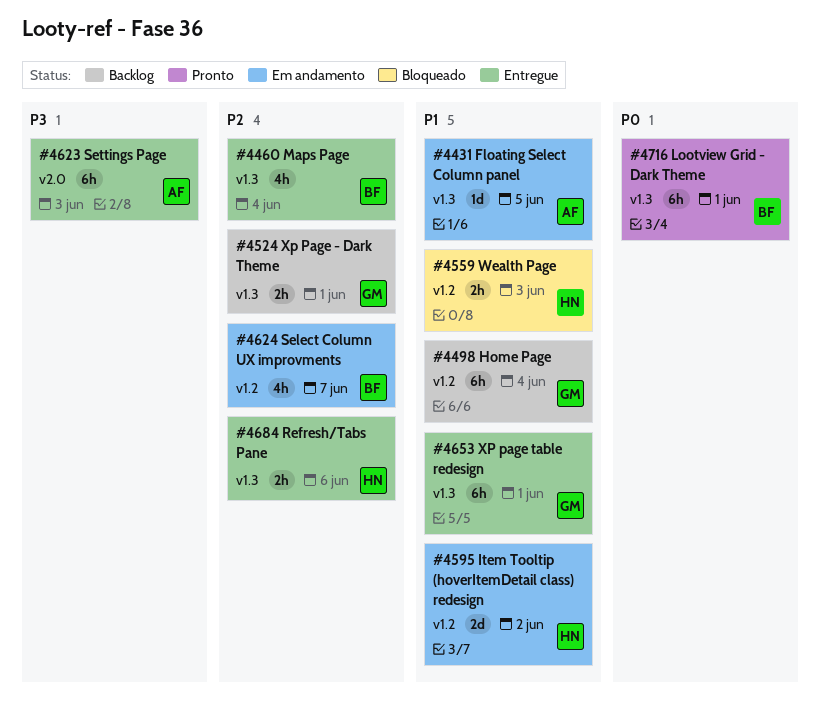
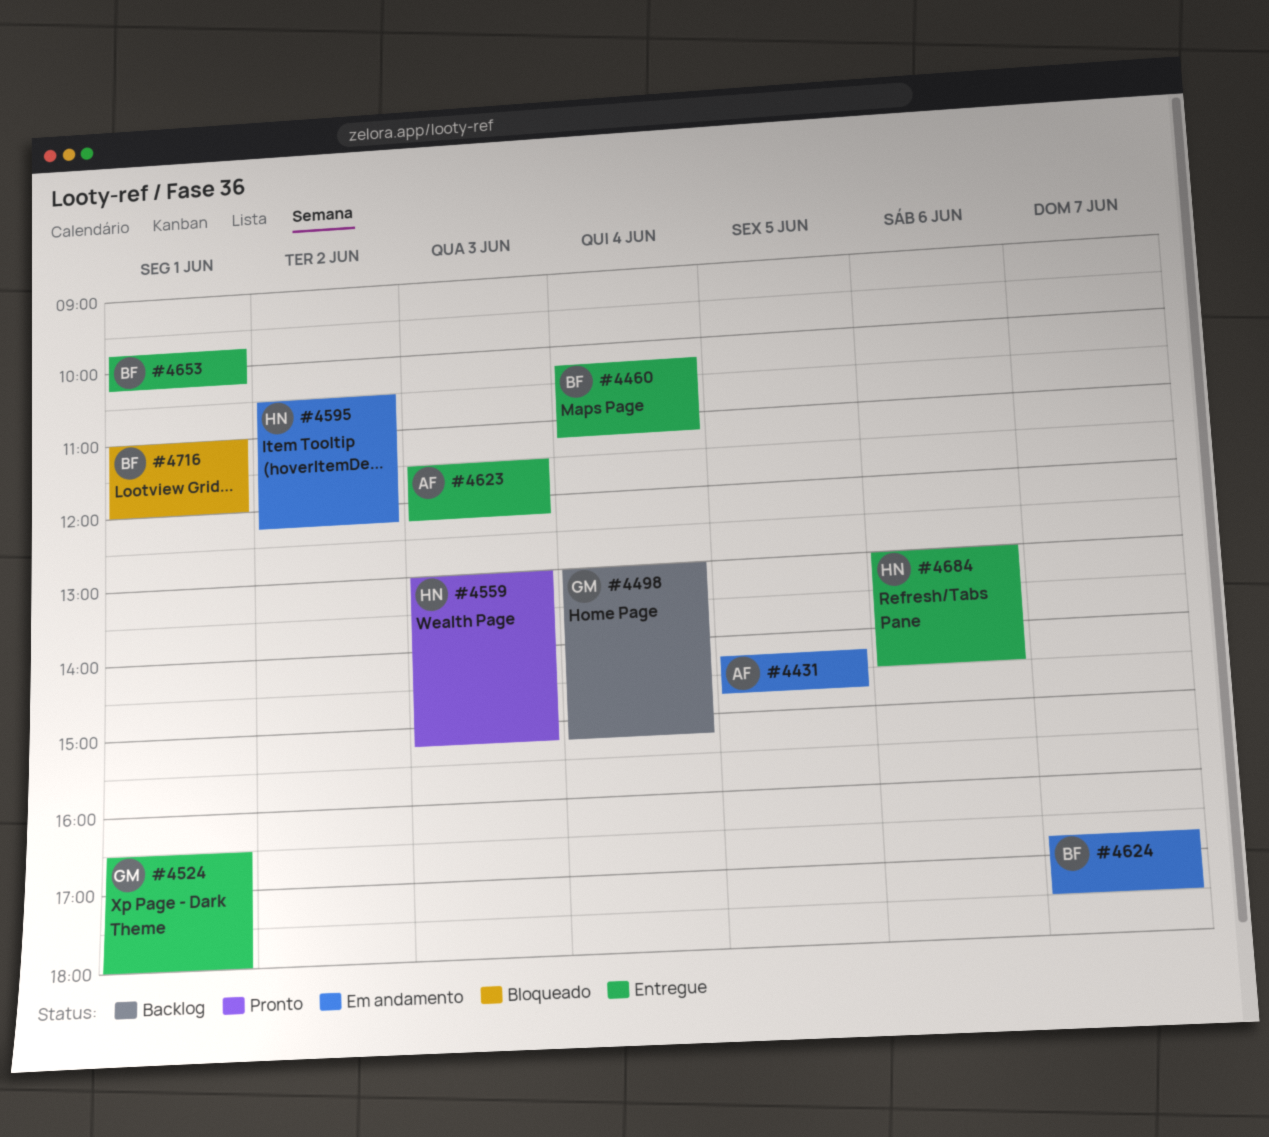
#4524, status: Backlog -> Entregue
#4559, status: Bloqueado -> Pronto
#4653, owner: GM -> BF
#4716, status: Pronto -> Bloqueado

